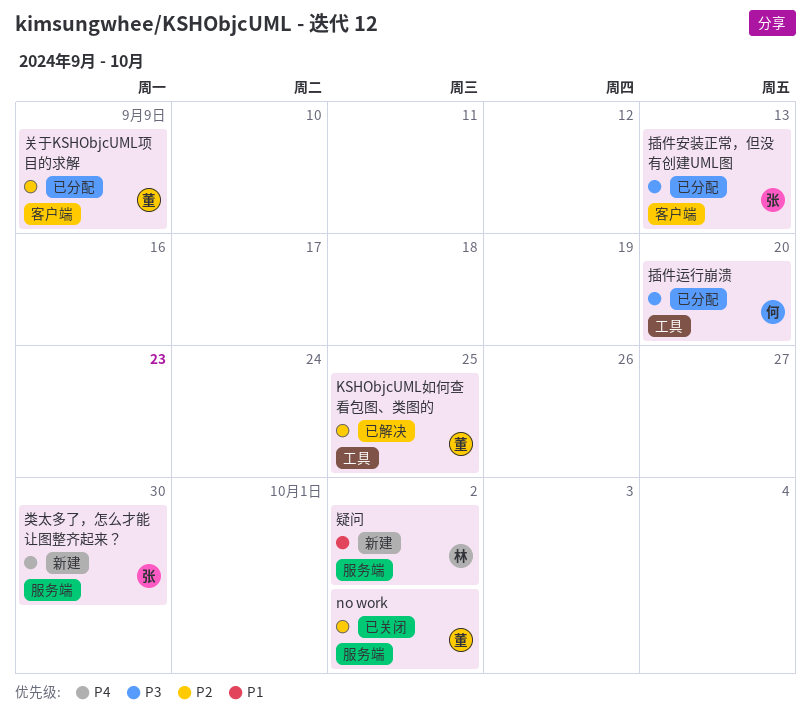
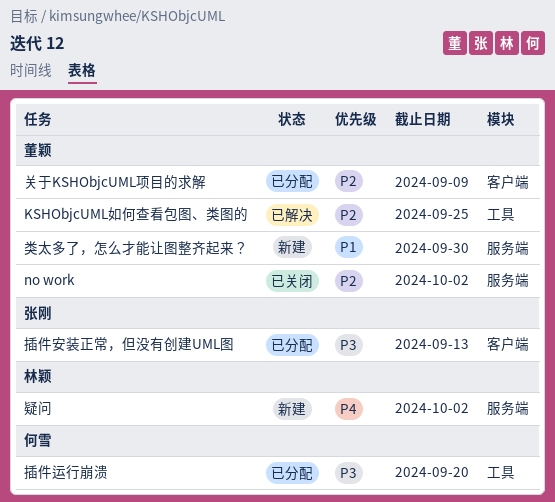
疑问, priority: P1 -> P4
类太多了，怎么才能让图整齐起来？, owner: 张刚 -> 董颖
类太多了，怎么才能让图整齐起来？, priority: P4 -> P1

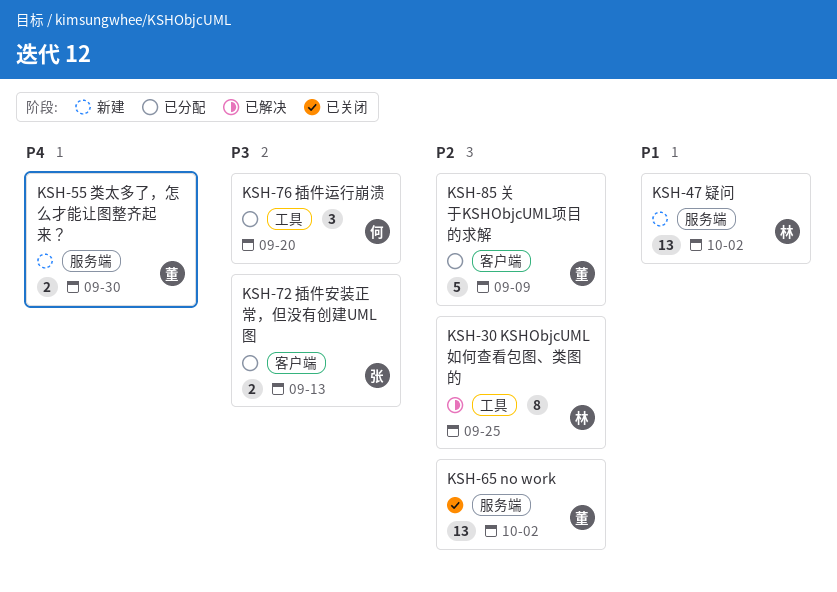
KSHObjcUML如何查看包图、类图的, owner: 董颖 -> 林颖
疑问, priority: P4 -> P1
类太多了，怎么才能让图整齐起来？, priority: P1 -> P4

